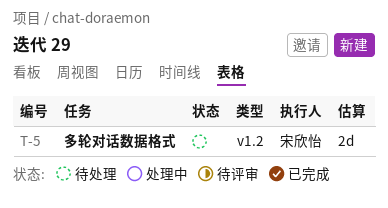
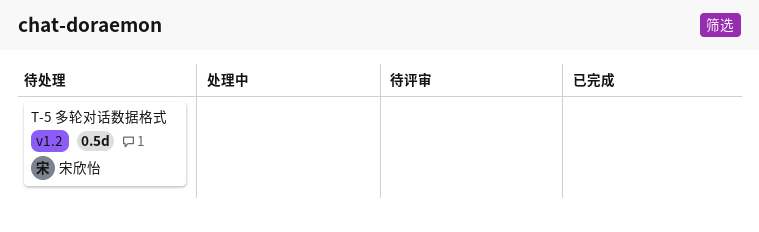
T-5, estimate: 2d -> 0.5d

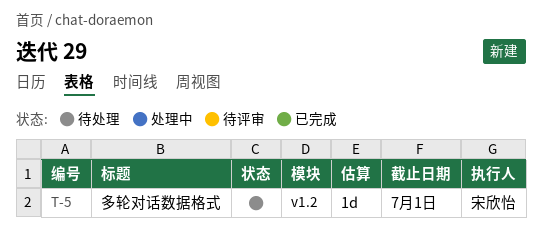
T-5, estimate: 0.5d -> 1d

